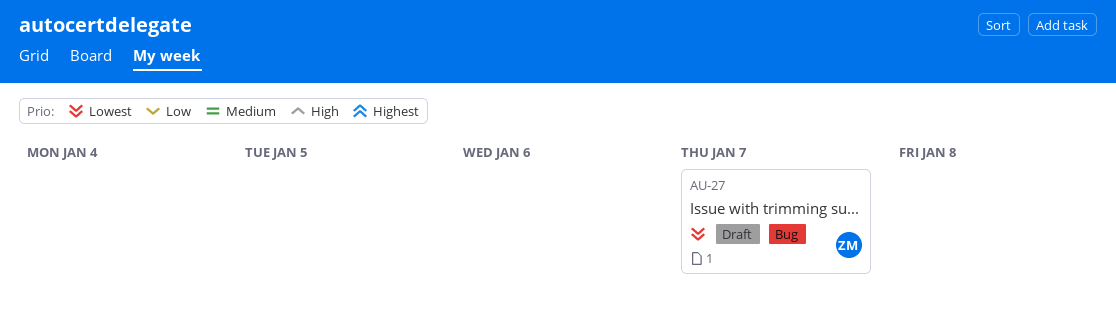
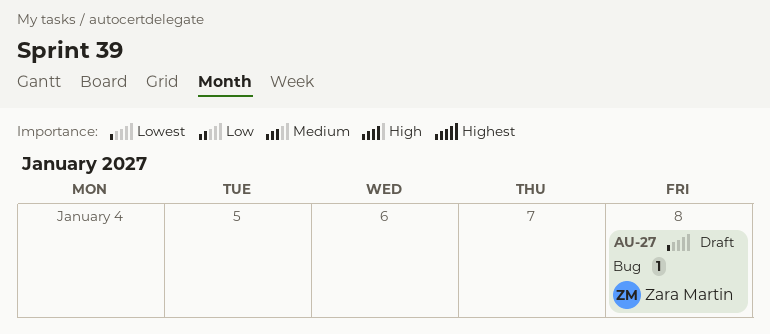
AU-27, due: Jan 7 -> Jan 8

